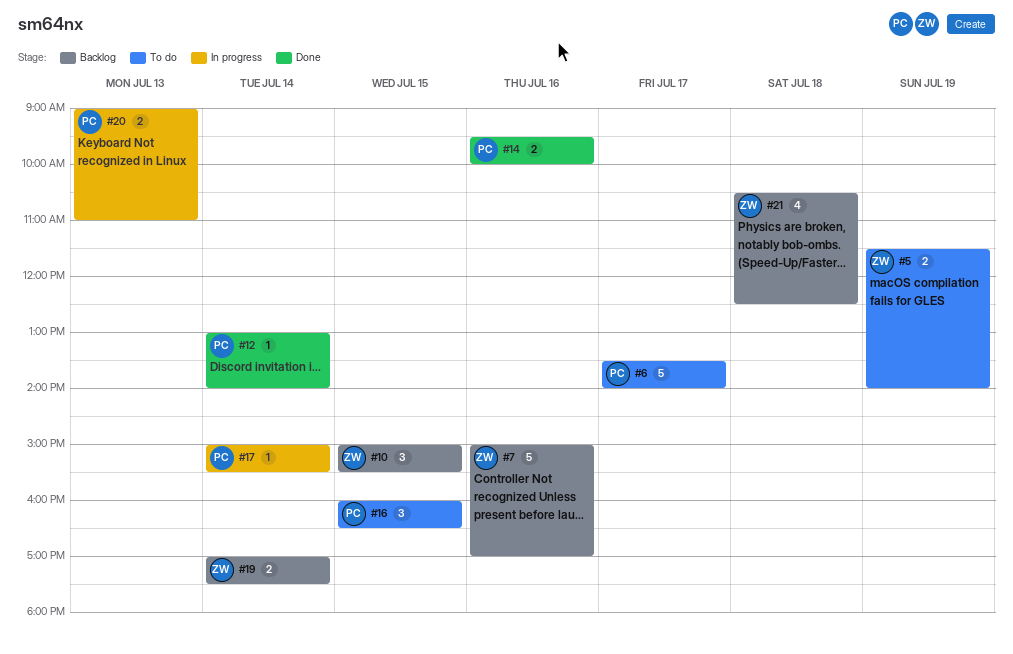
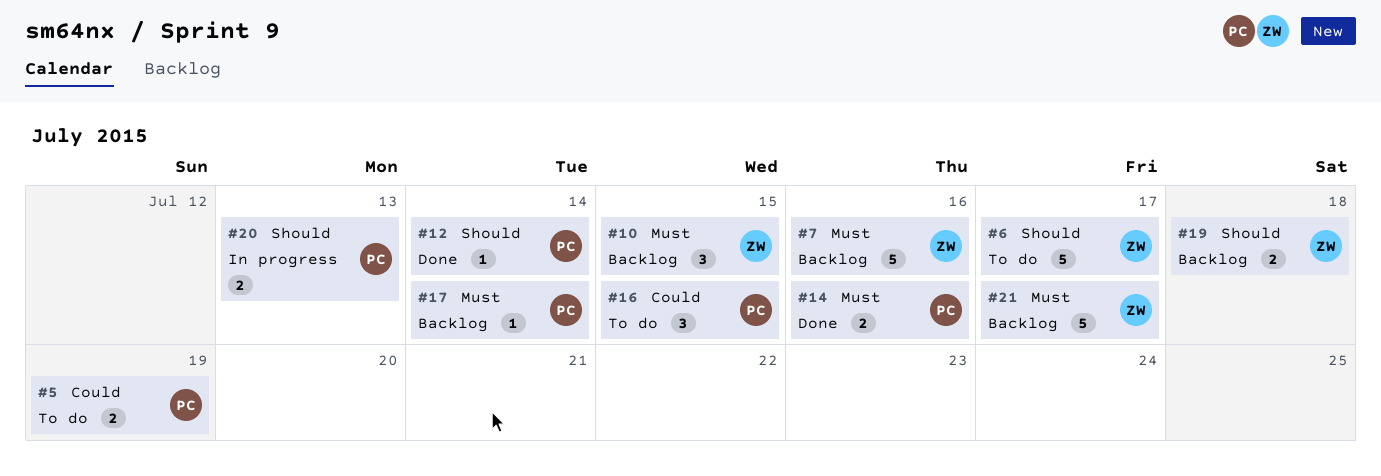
#5, owner: ZW -> PC
#6, owner: PC -> ZW
#17, status: In progress -> Backlog
#19, day: Jul 14 -> Jul 18
#21, estimate: 4 -> 5
#21, day: Jul 18 -> Jul 17

